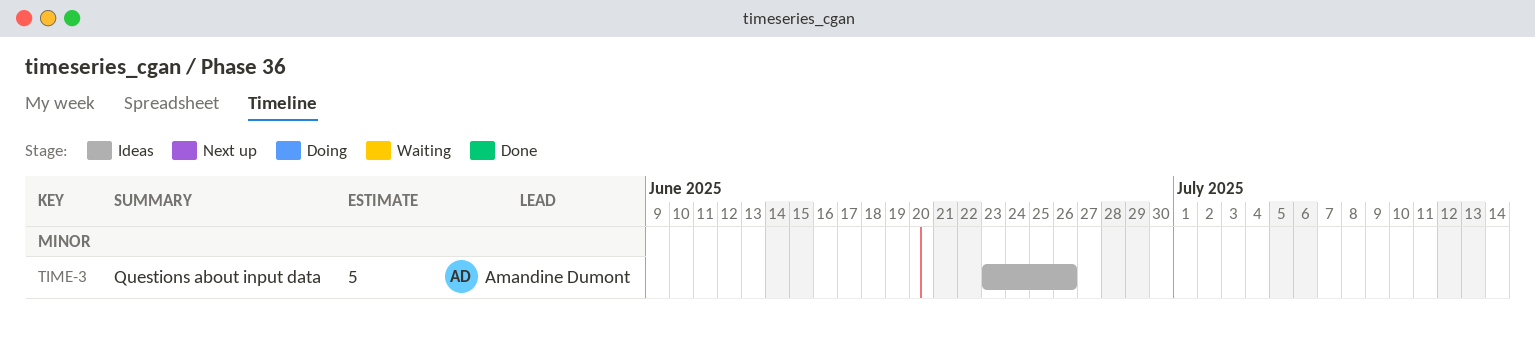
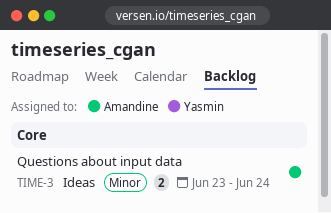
TIME-3, estimate: 5 -> 2
TIME-3, due: Jun 26 -> Jun 24

